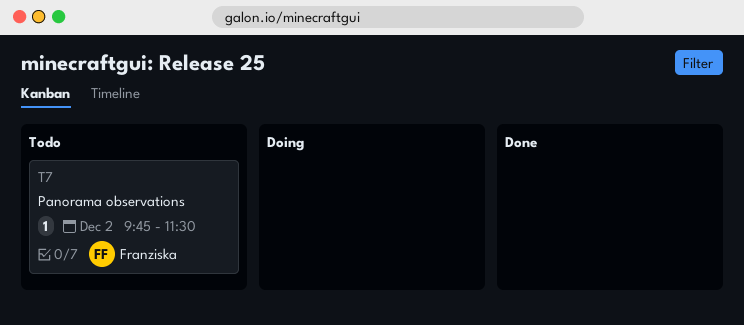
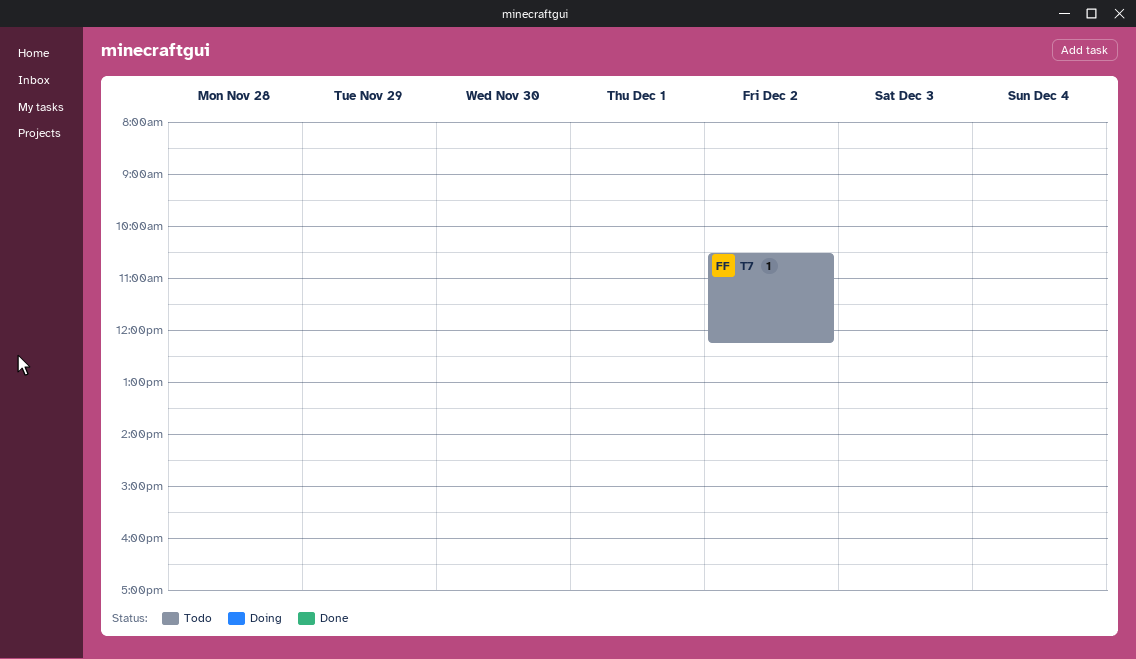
T7, begins: 09:45 -> 10:30
T7, ends: 11:30 -> 12:15

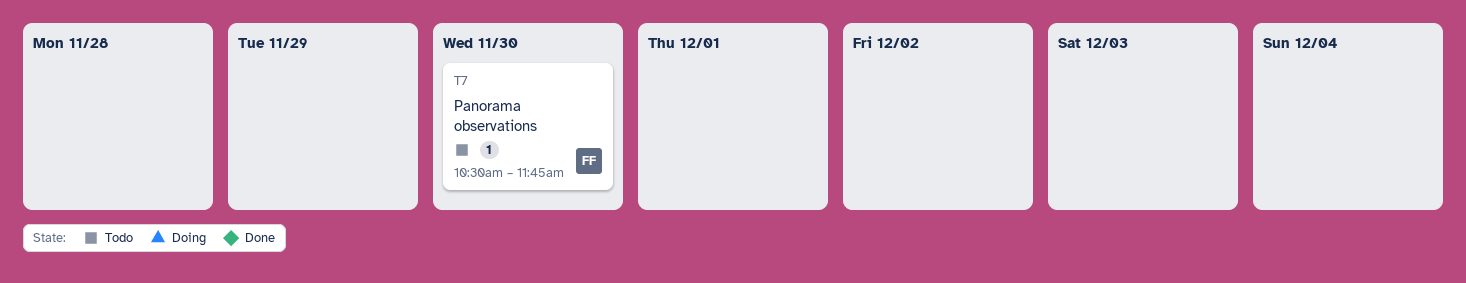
T7, day: Dec 2 -> Nov 30
T7, ends: 12:15 -> 11:45

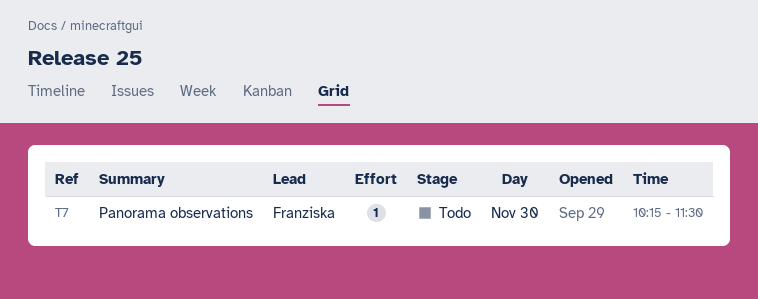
T7, begins: 10:30 -> 10:15
T7, ends: 11:45 -> 11:30

